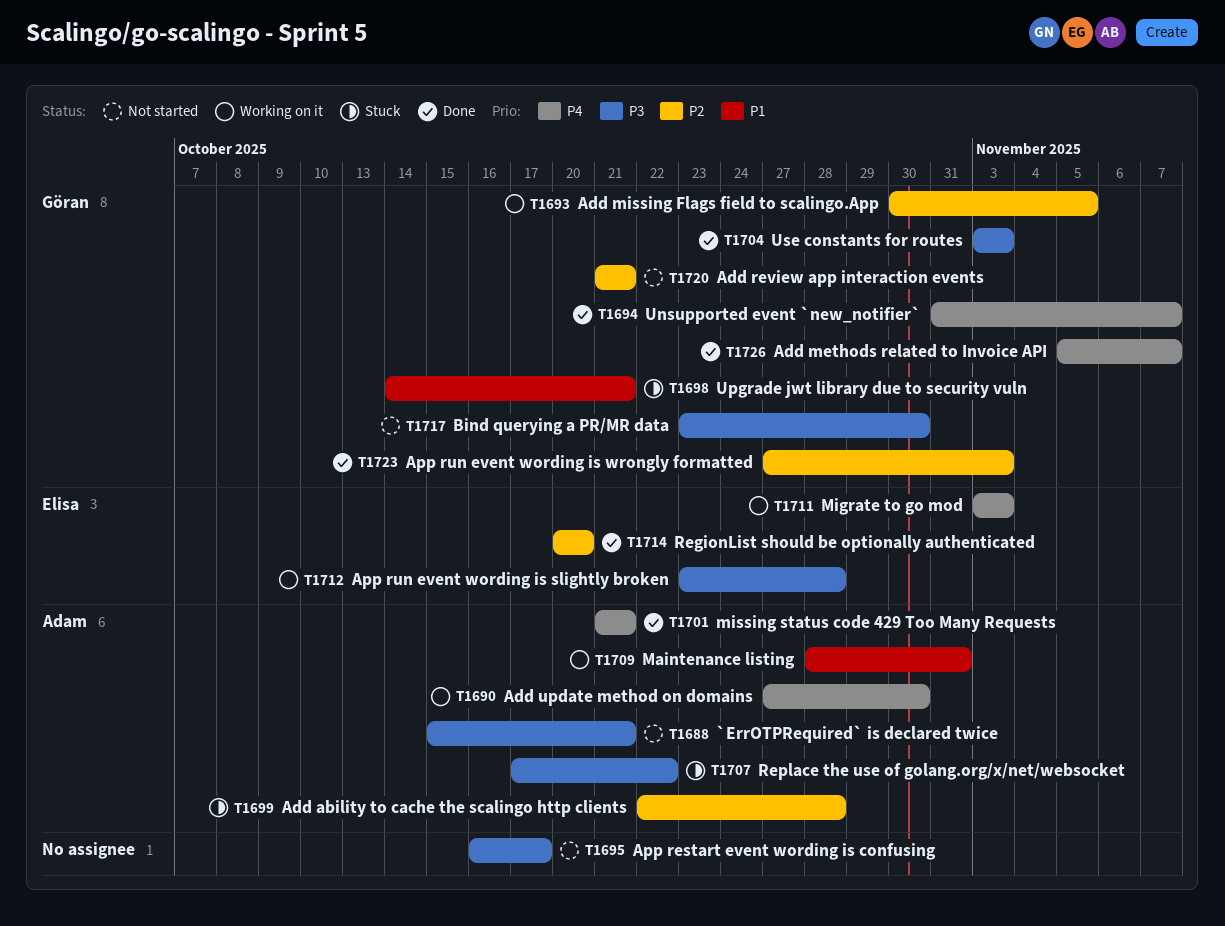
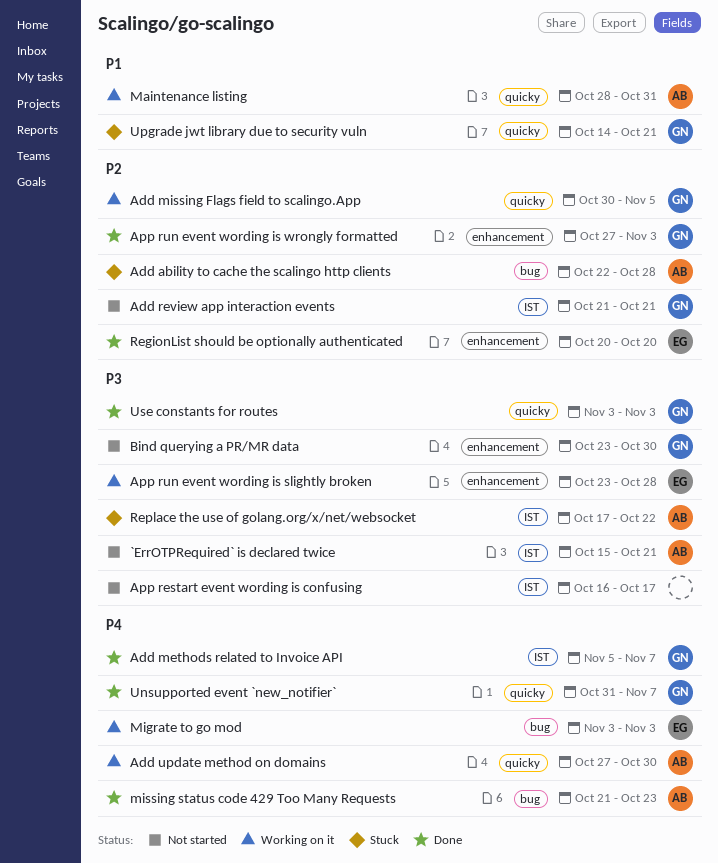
missing status code 429 Too Many Requests, due: Oct 21 -> Oct 23

